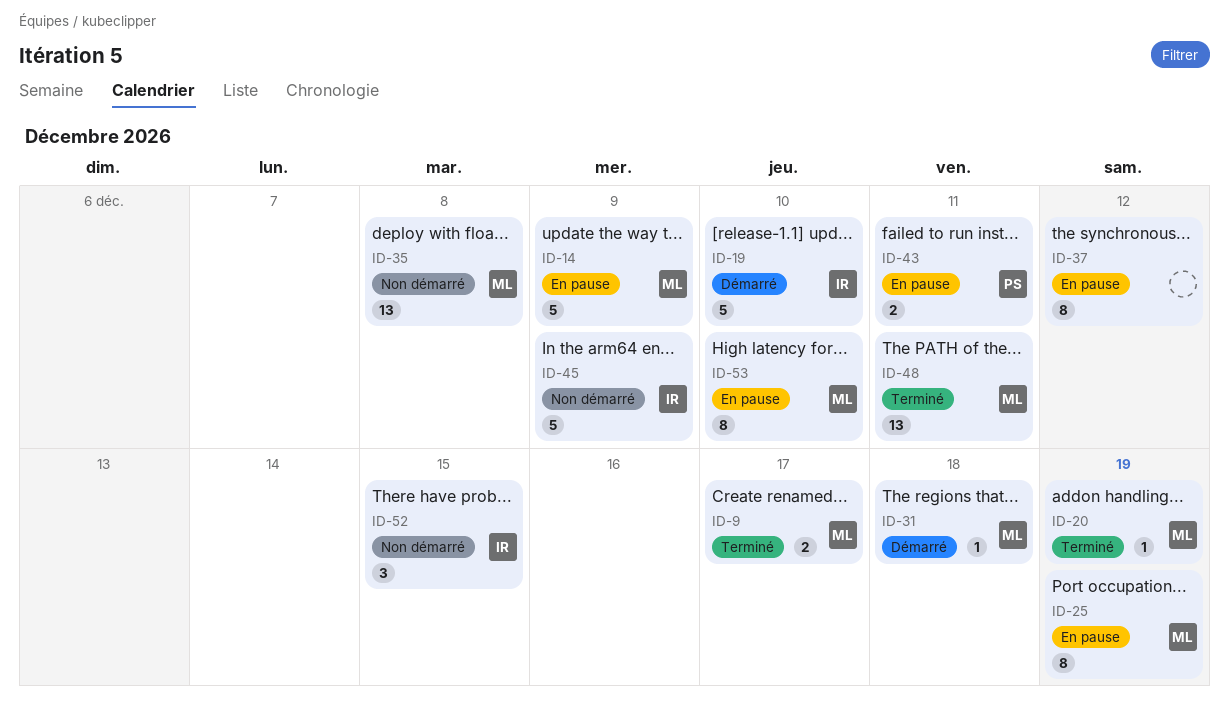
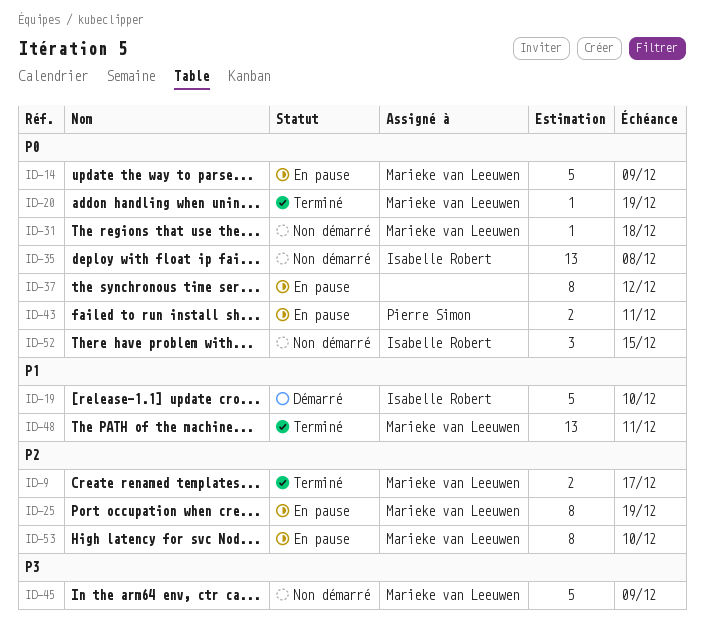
ID-31, status: Démarré -> Non démarré
ID-35, owner: Marieke van Leeuwen -> Isabelle Robert
ID-45, owner: Isabelle Robert -> Marieke van Leeuwen

